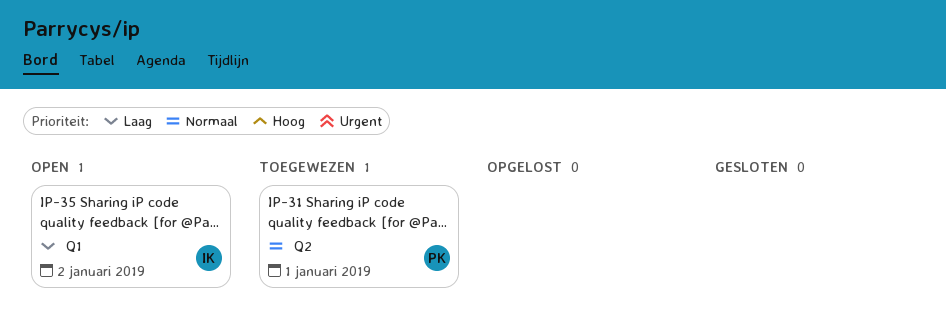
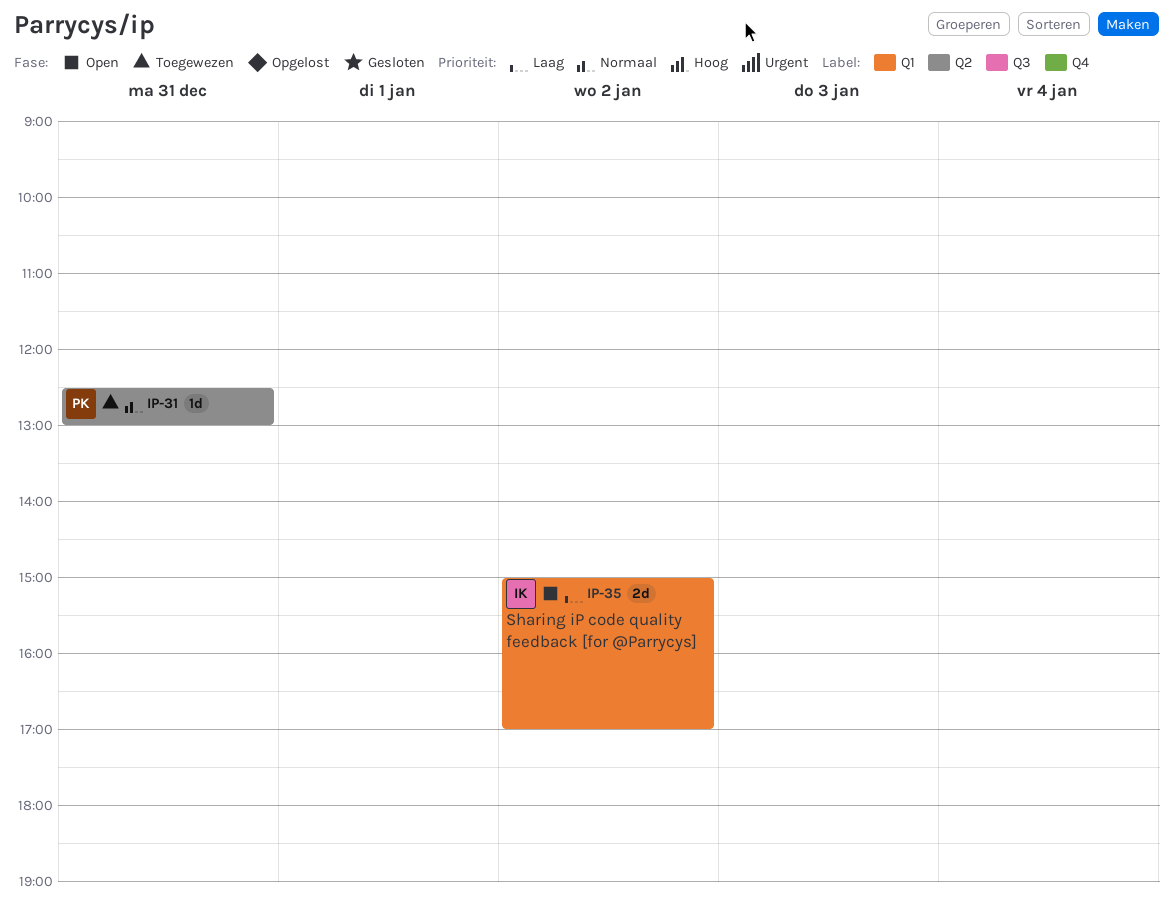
IP-31, day: Jan 1 -> Dec 31

